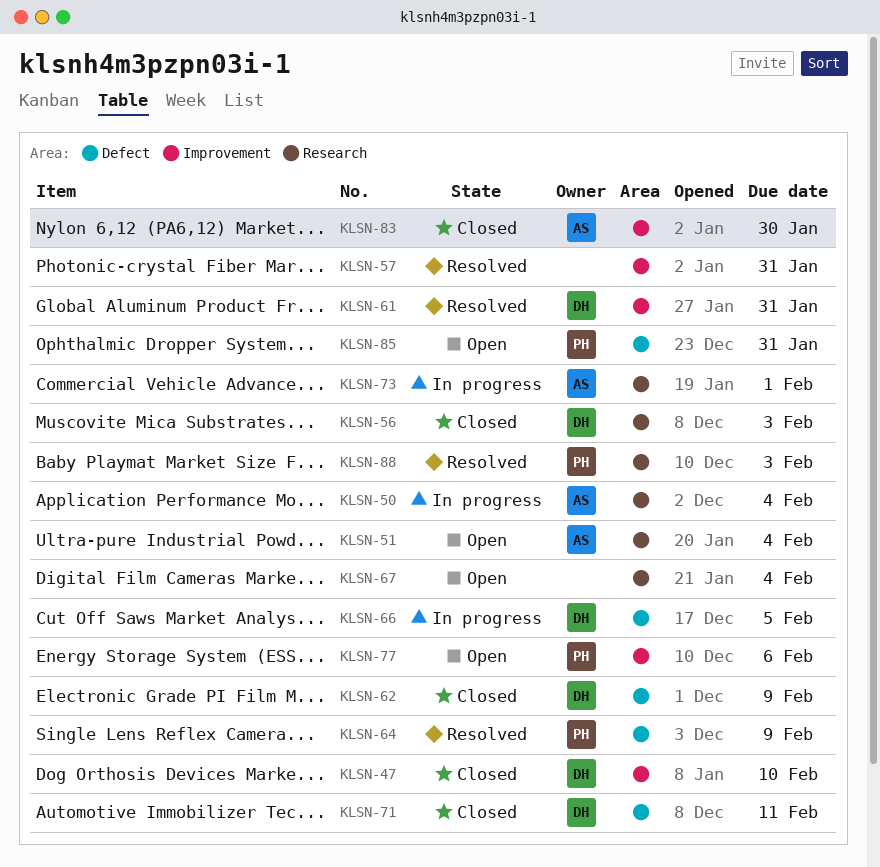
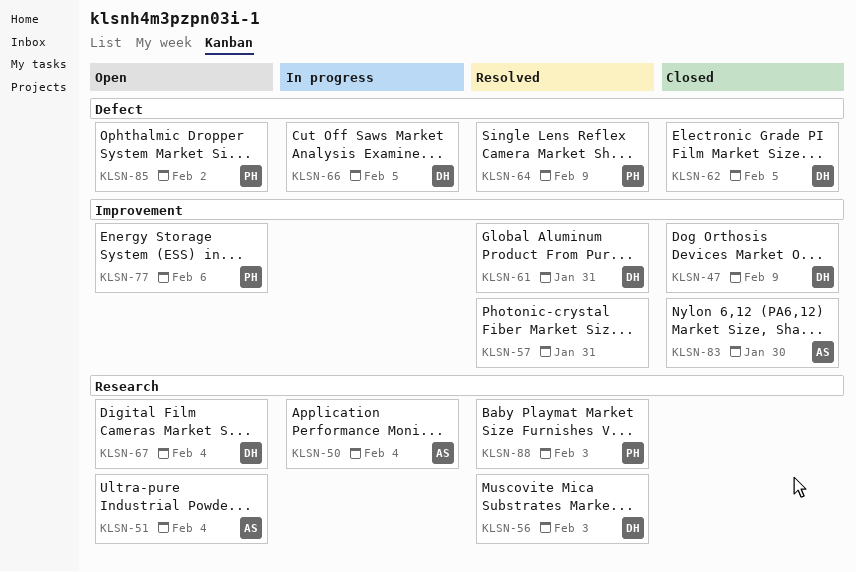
KLSN-47, due: Feb 10 -> Feb 9
KLSN-56, status: Closed -> Resolved
KLSN-62, due: Feb 9 -> Feb 5
KLSN-67, owner: none -> DH
KLSN-71: present -> none
KLSN-73: present -> none
KLSN-85, due: Jan 31 -> Feb 2

